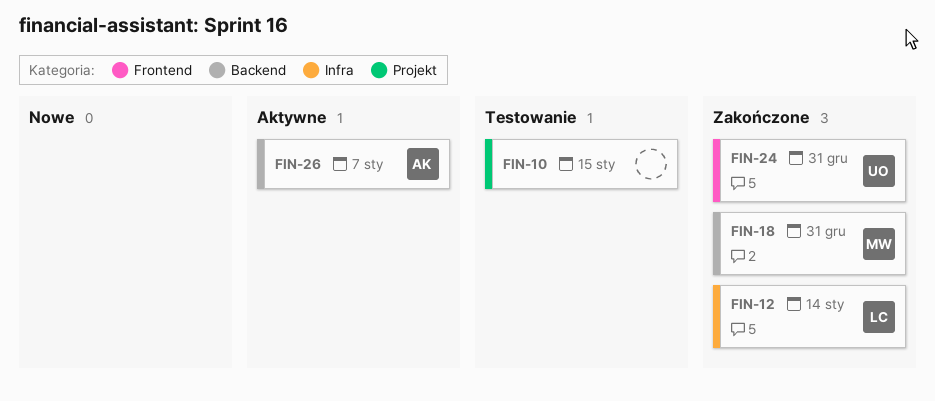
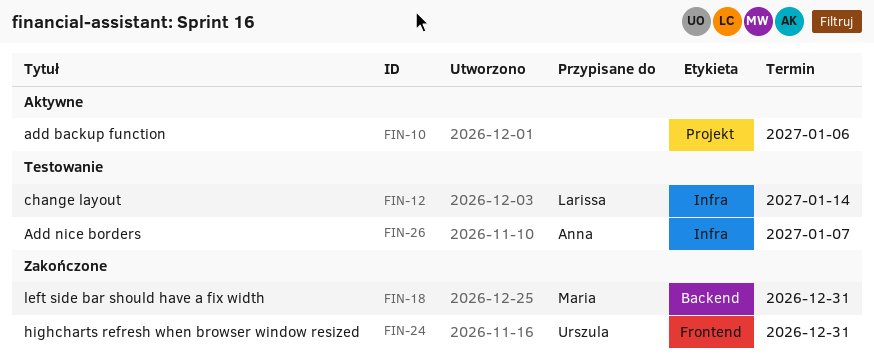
FIN-10, status: Testowanie -> Aktywne
FIN-10, due: Jan 15 -> Jan 6
FIN-12, status: Zakończone -> Testowanie
FIN-26, status: Aktywne -> Testowanie
FIN-26, label: Backend -> Infra

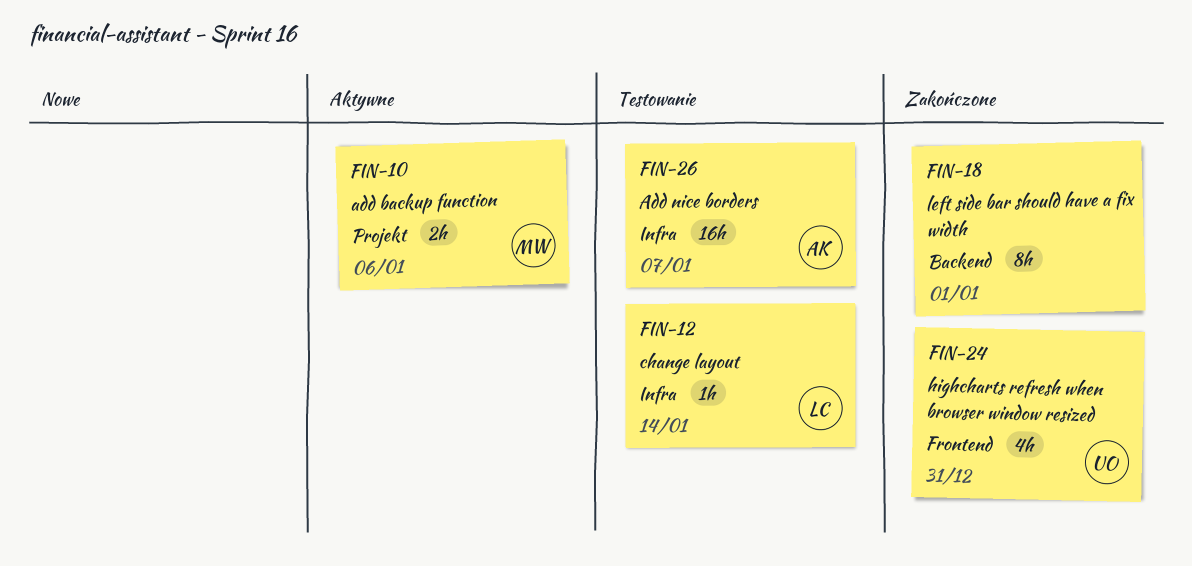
FIN-10, owner: none -> Maria
FIN-18, owner: Maria -> none
FIN-18, due: Dec 31 -> Jan 1

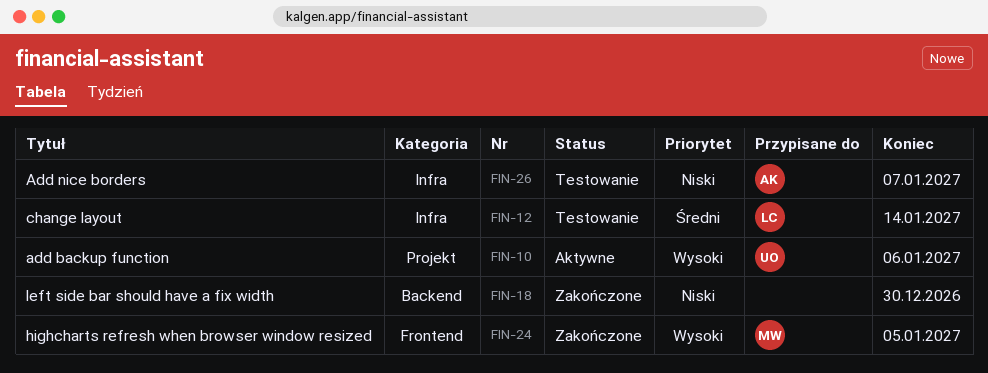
FIN-10, owner: MW -> UO
FIN-18, due: Jan 1 -> Dec 30
FIN-24, owner: UO -> MW
FIN-24, due: Dec 31 -> Jan 5

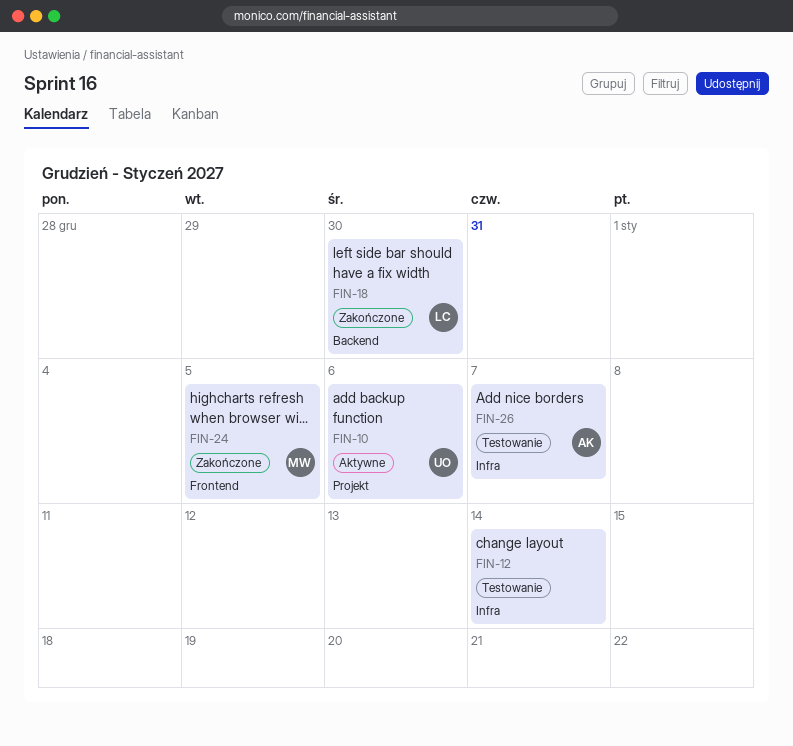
FIN-12, owner: LC -> none
FIN-18, owner: none -> LC

